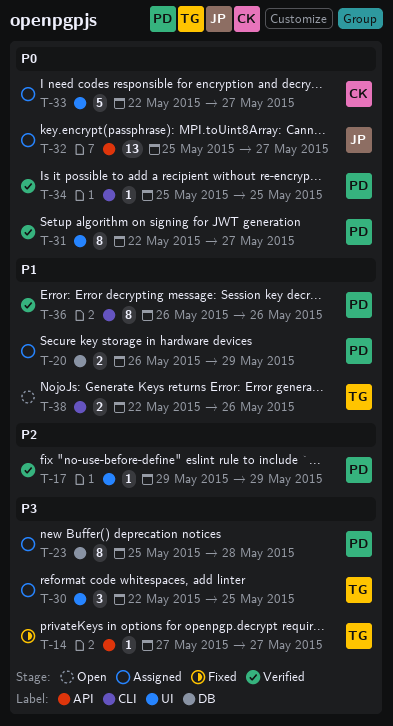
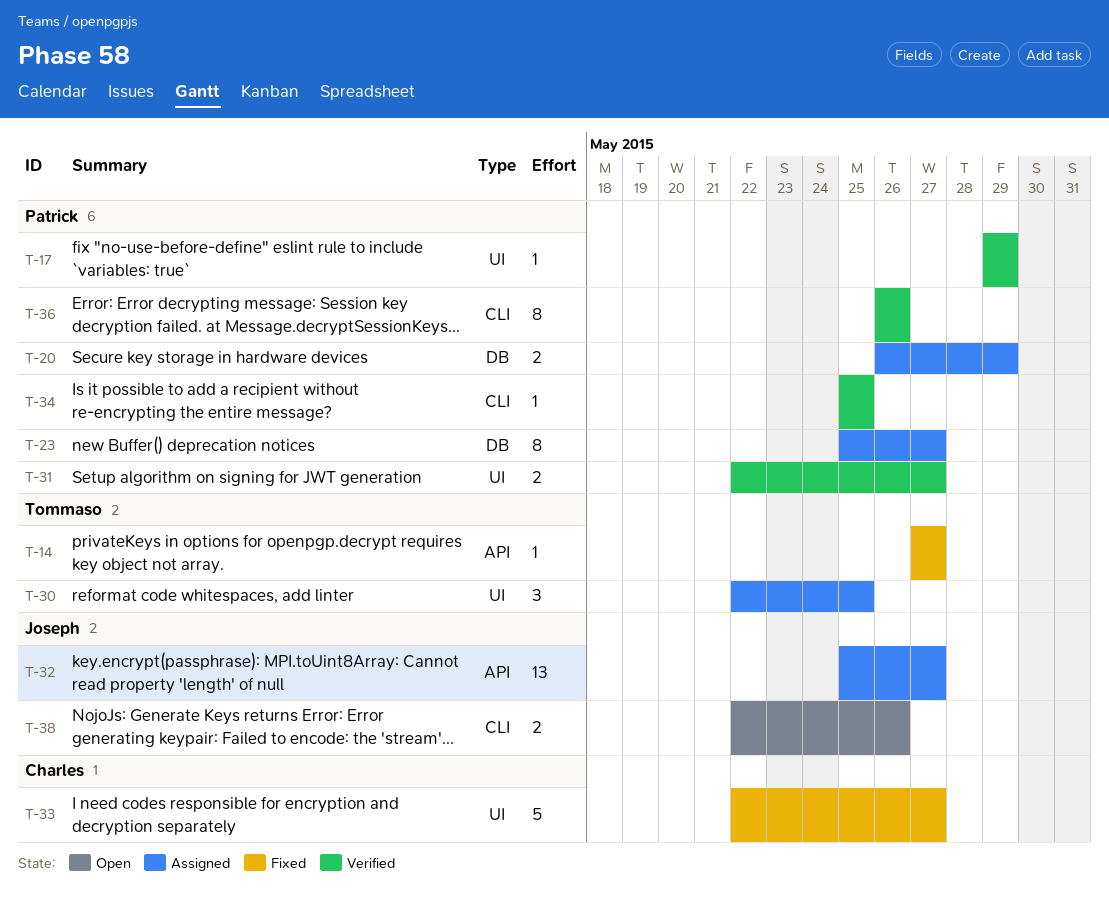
T-23, due: May 28 -> May 27
T-31, estimate: 8 -> 2
T-33, status: Assigned -> Fixed
T-38, owner: Tommaso -> Joseph

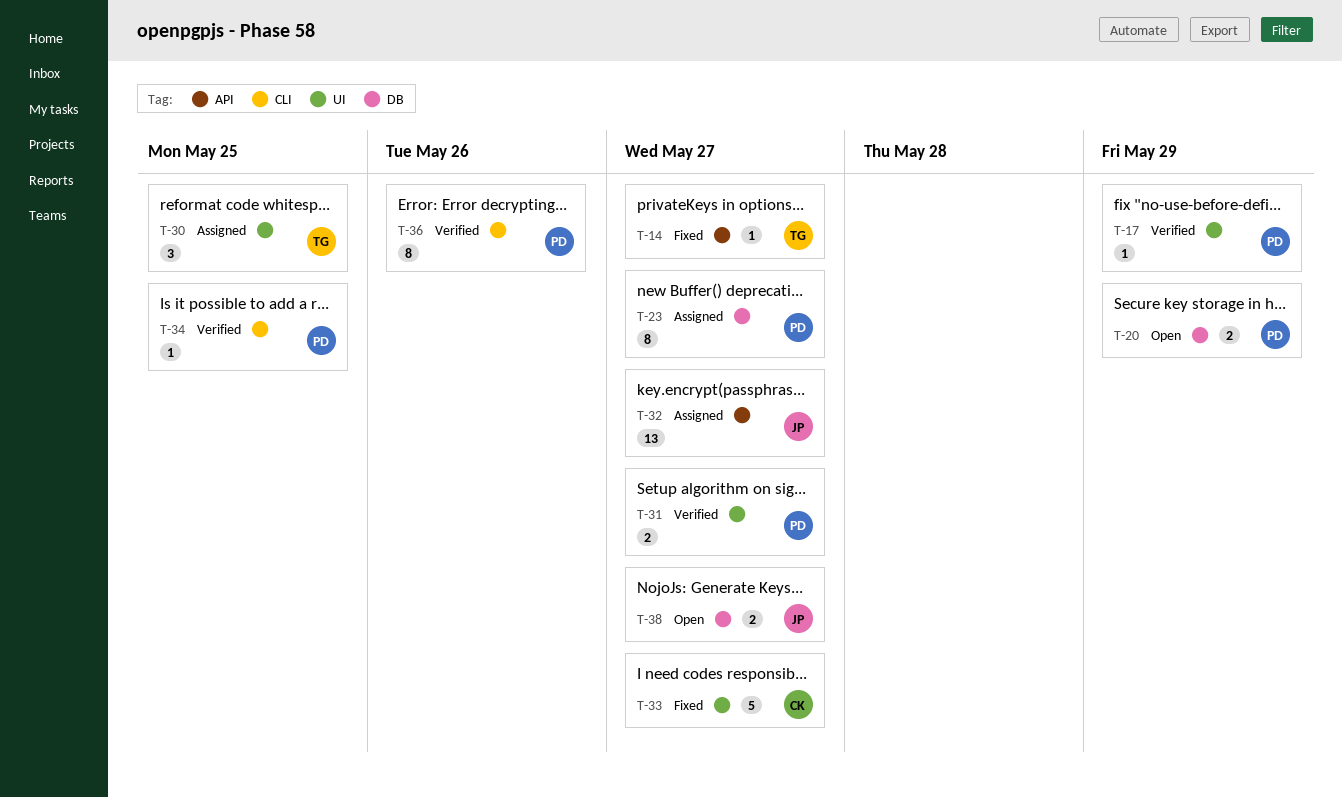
T-20, status: Assigned -> Open
T-38, label: CLI -> DB
T-38, due: May 26 -> May 27

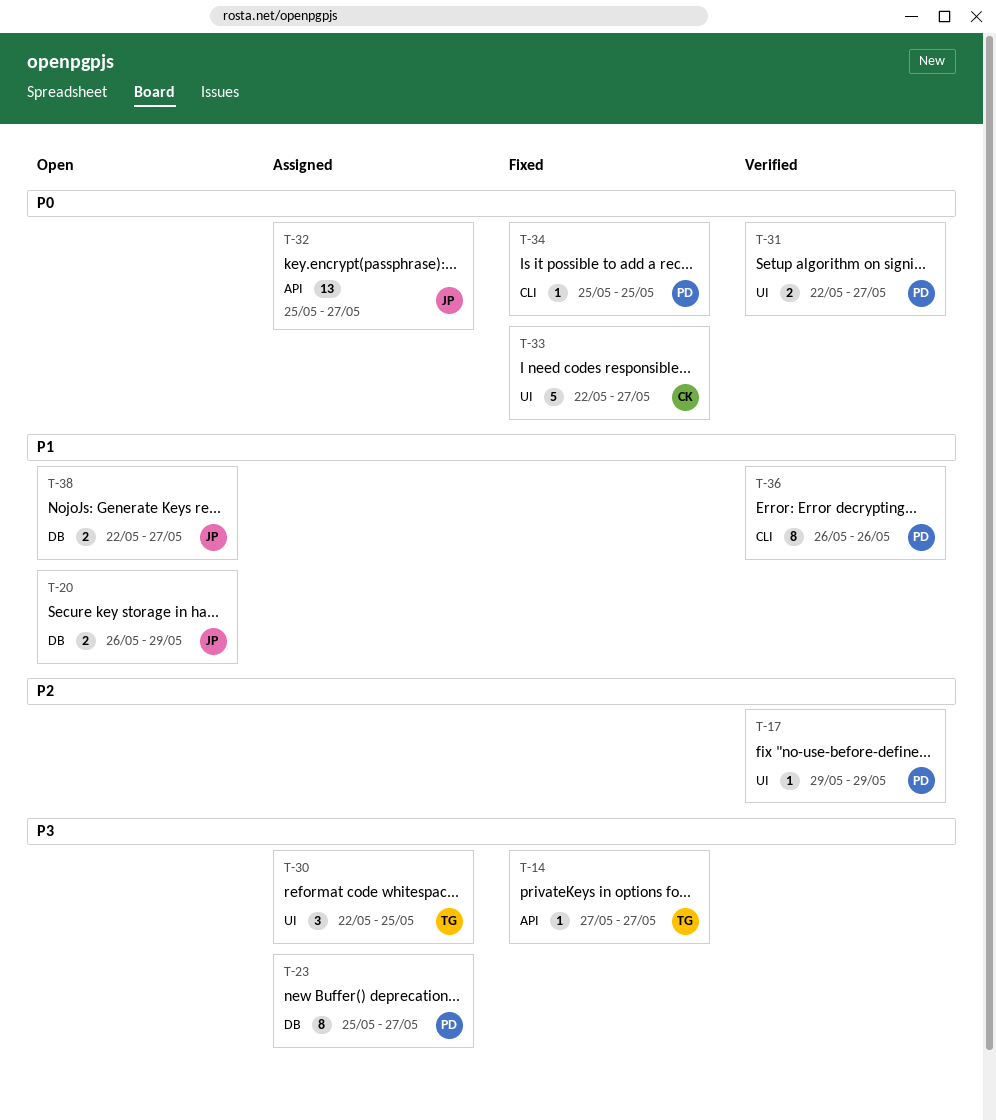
T-20, owner: PD -> JP
T-34, status: Verified -> Fixed

